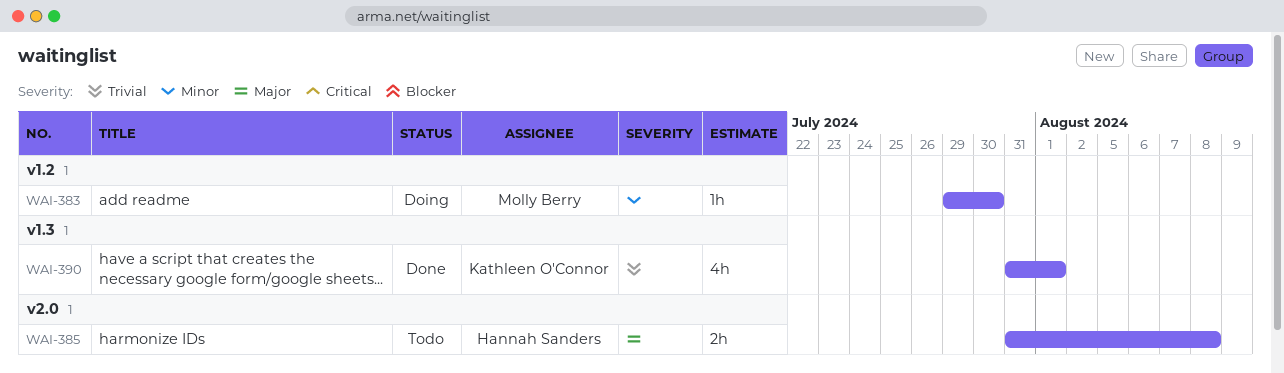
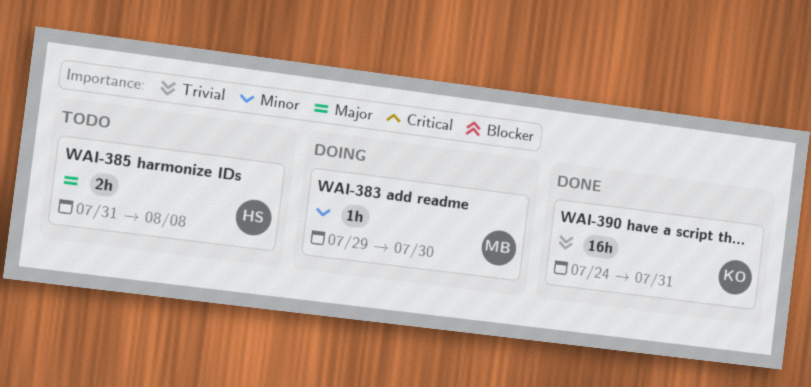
WAI-390, estimate: 4h -> 16h
WAI-390, start: Jul 31 -> Jul 24
WAI-390, due: Aug 1 -> Jul 31

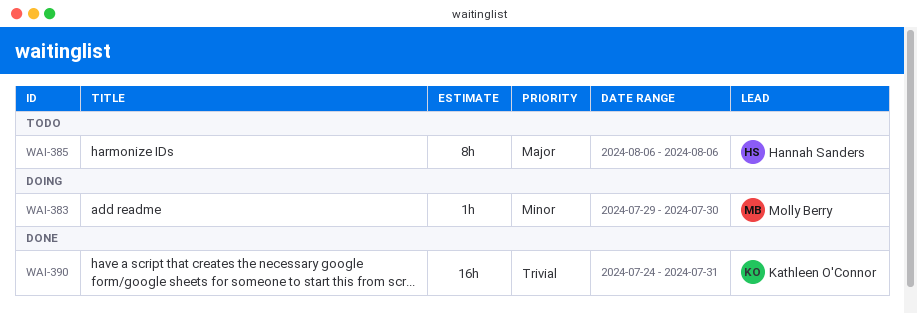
WAI-385, estimate: 2h -> 8h
WAI-385, start: Jul 31 -> Aug 6
WAI-385, due: Aug 8 -> Aug 6

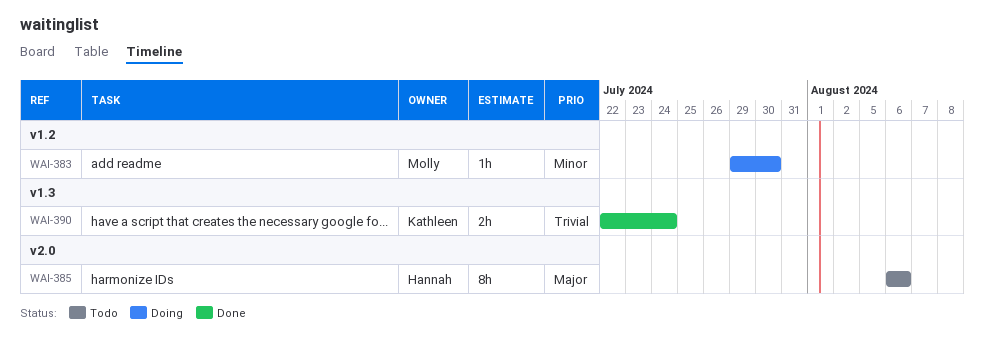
WAI-390, estimate: 16h -> 2h
WAI-390, start: Jul 24 -> Jul 22
WAI-390, due: Jul 31 -> Jul 24

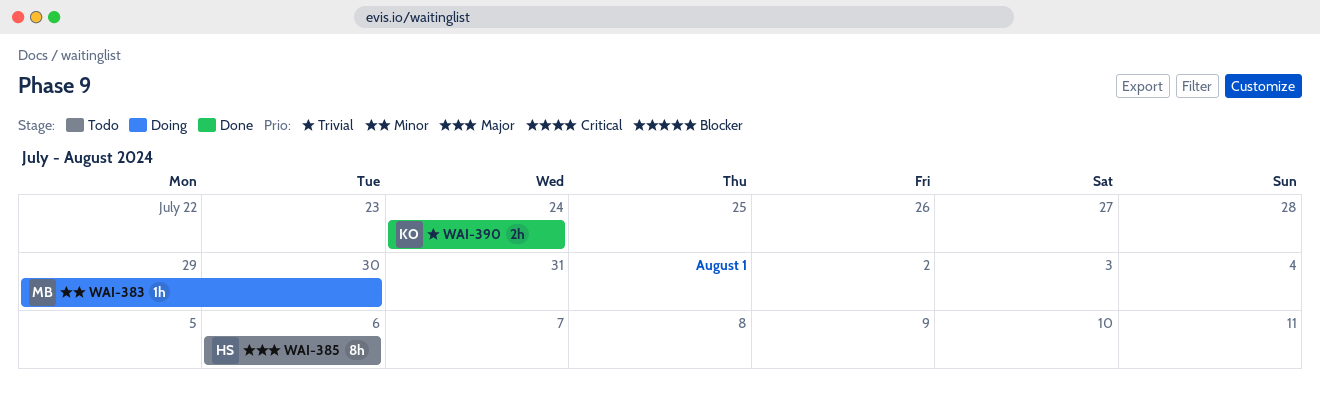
WAI-390, start: Jul 22 -> Jul 24

